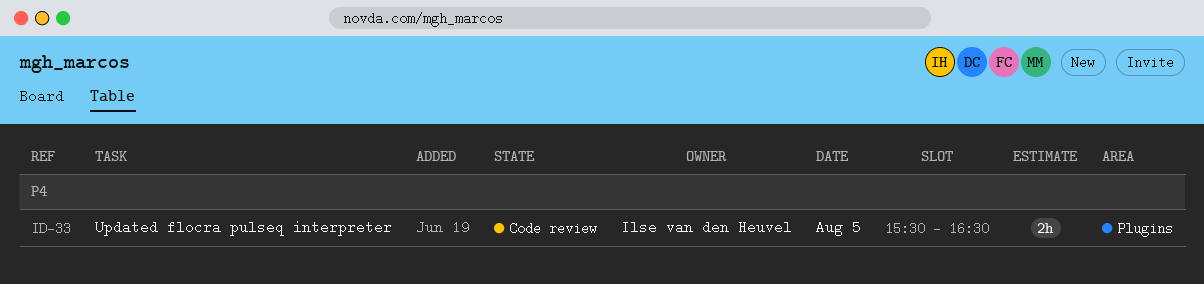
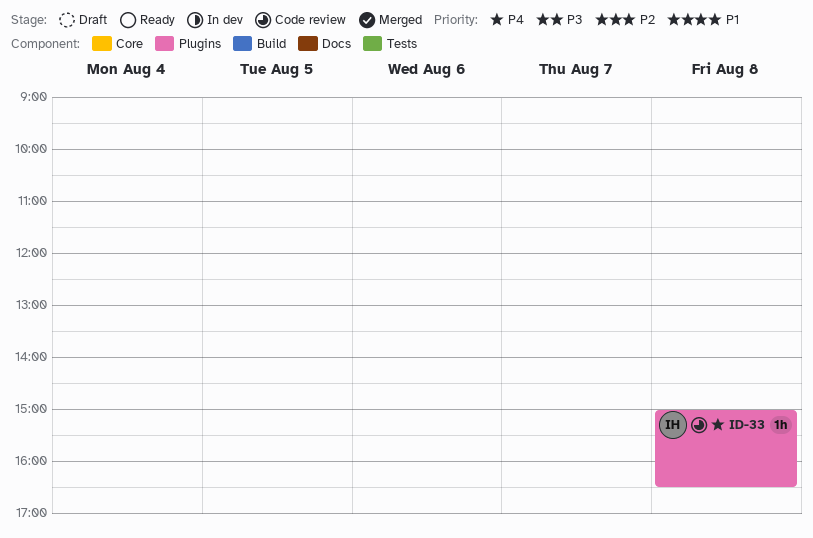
ID-33, estimate: 2h -> 1h
ID-33, day: Aug 5 -> Aug 8
ID-33, begins: 15:30 -> 15:00

